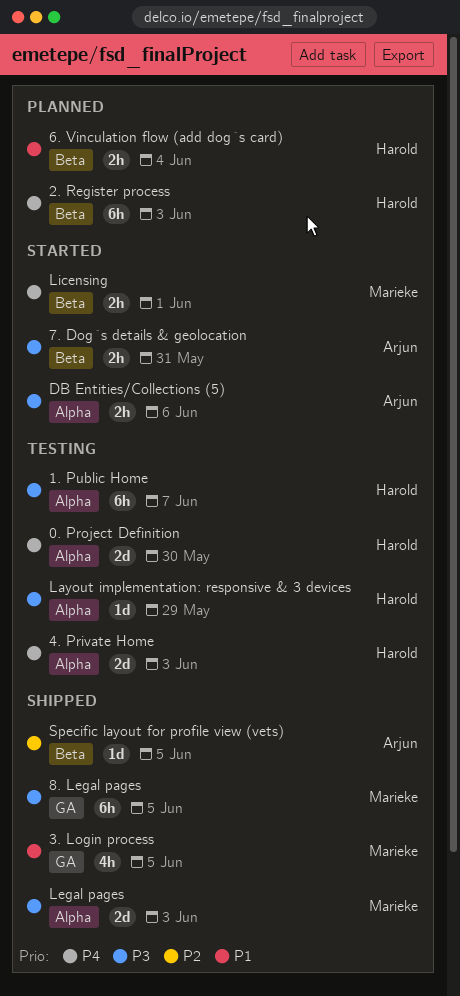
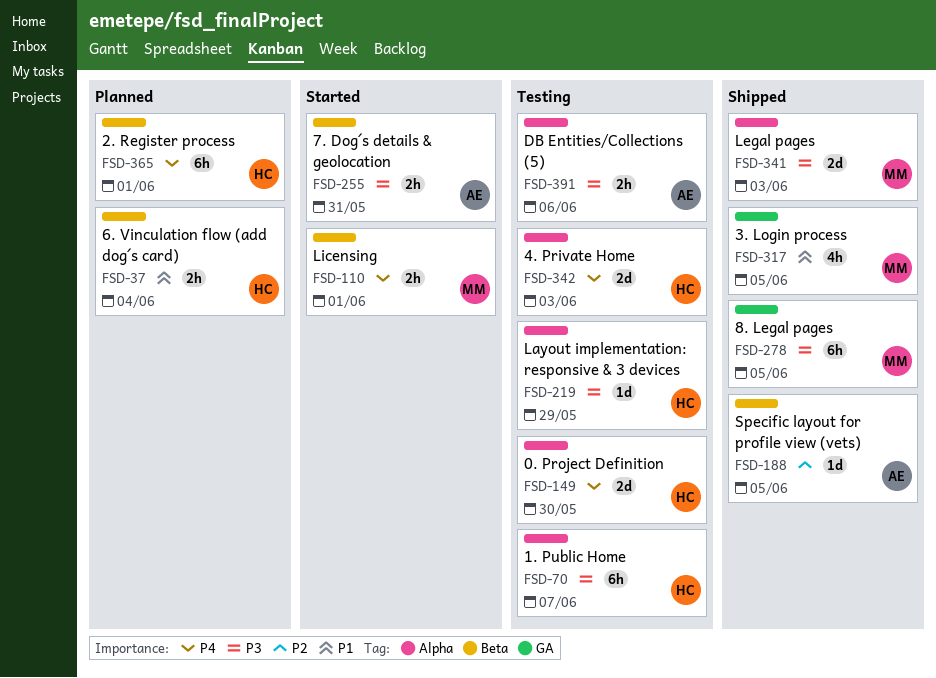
2. Register process, due: Jun 3 -> Jun 1
DB Entities/Collections (5), status: Started -> Testing

